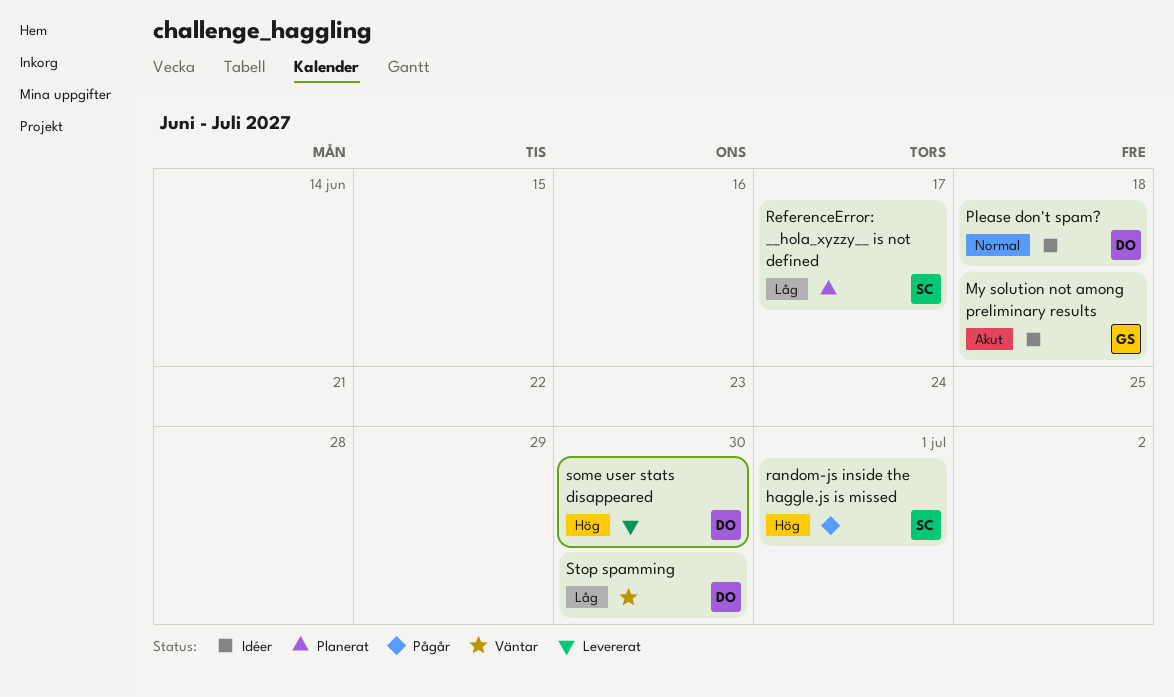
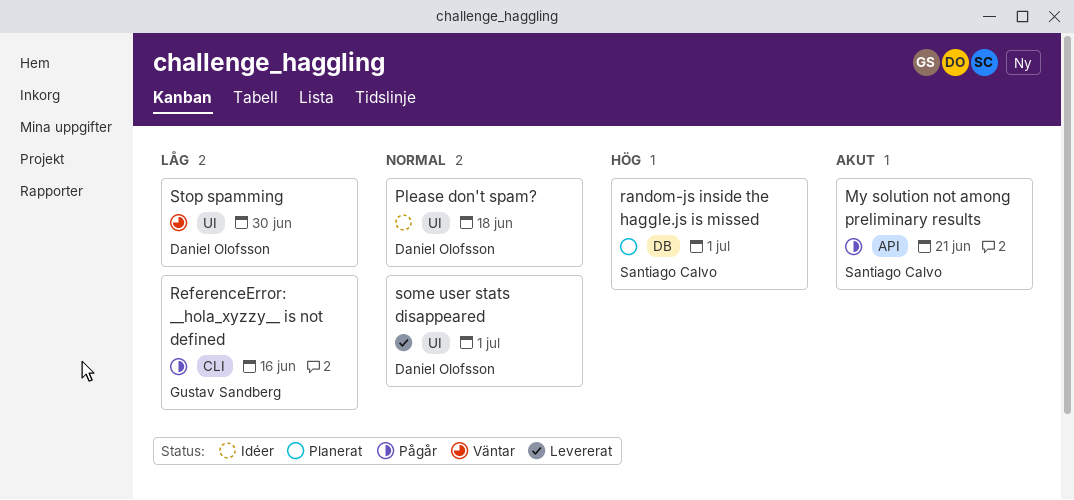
My solution not among preliminary results, status: Idéer -> Pågår
My solution not among preliminary results, owner: Gustav Sandberg -> Santiago Calvo
My solution not among preliminary results, due: Jun 18 -> Jun 21
random-js inside the haggle.js is missed, status: Pågår -> Planerat
ReferenceError: __hola_xyzzy__ is not defined, status: Planerat -> Pågår
ReferenceError: __hola_xyzzy__ is not defined, owner: Santiago Calvo -> Gustav Sandberg
ReferenceError: __hola_xyzzy__ is not defined, due: Jun 17 -> Jun 16
some user stats disappeared, priority: Hög -> Normal
some user stats disappeared, due: Jun 30 -> Jul 1

